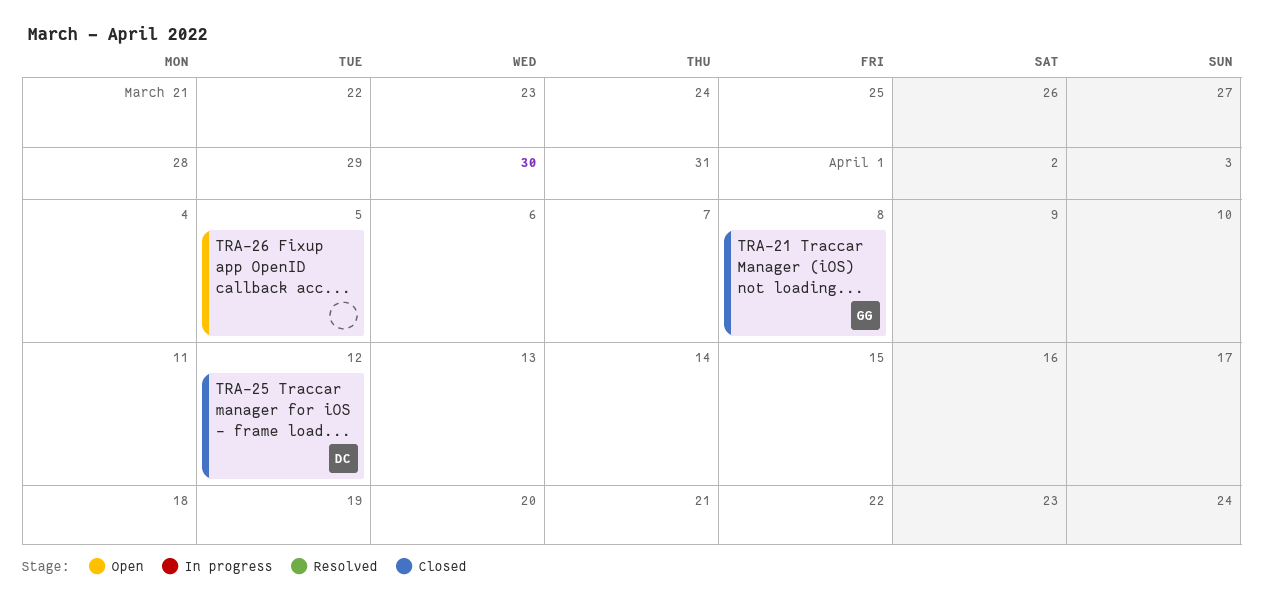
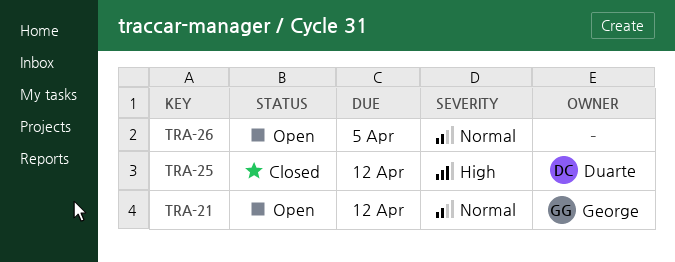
TRA-21, status: Closed -> Open
TRA-21, due: Apr 8 -> Apr 12

